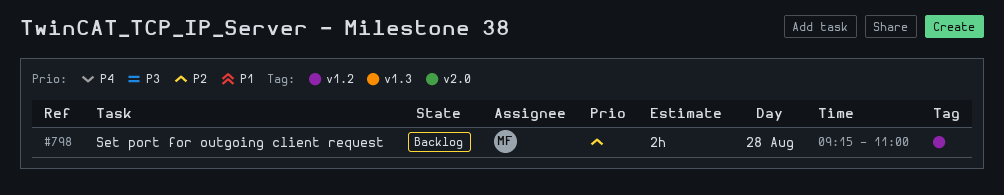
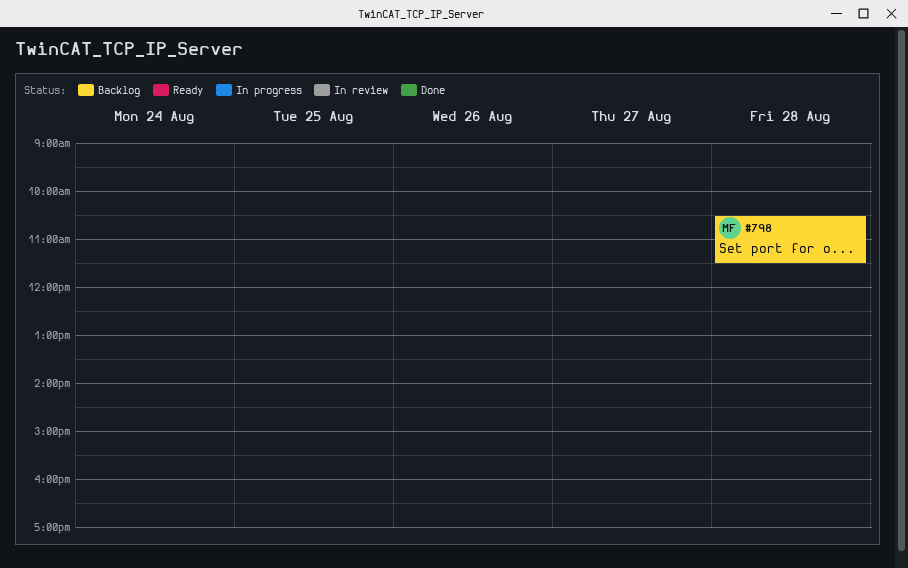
#798, begins: 09:15 -> 10:30
#798, ends: 11:00 -> 11:30

